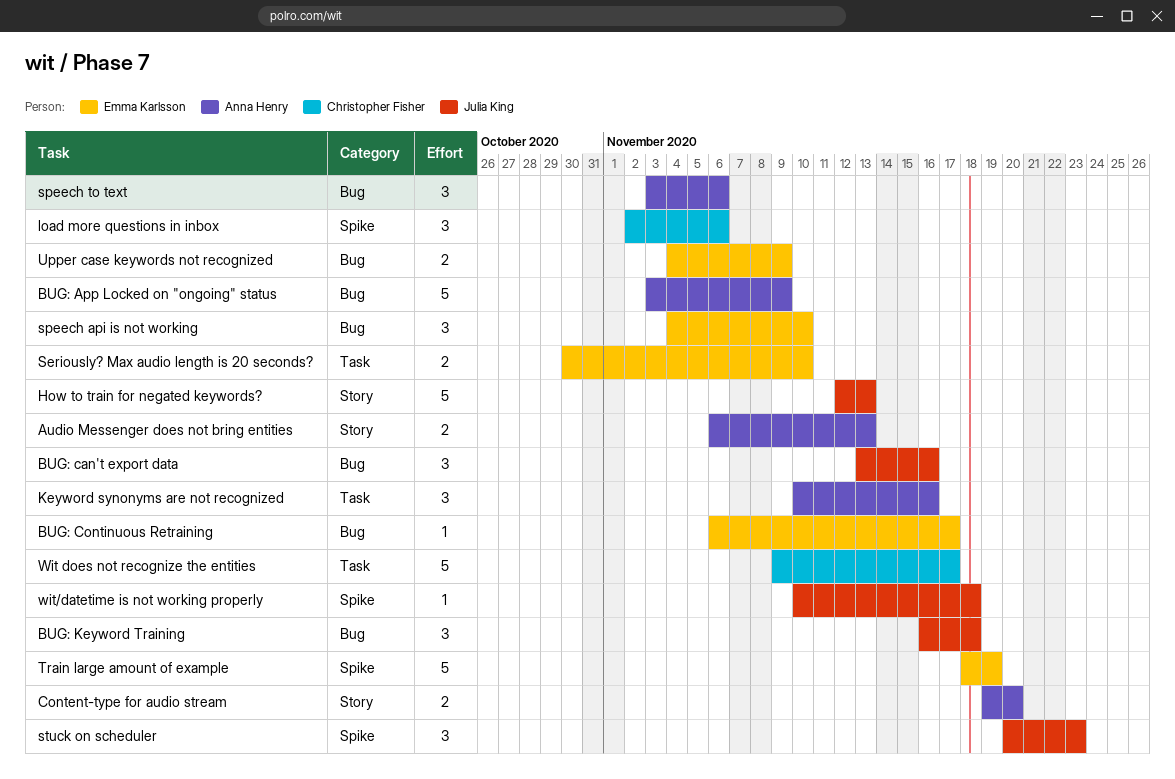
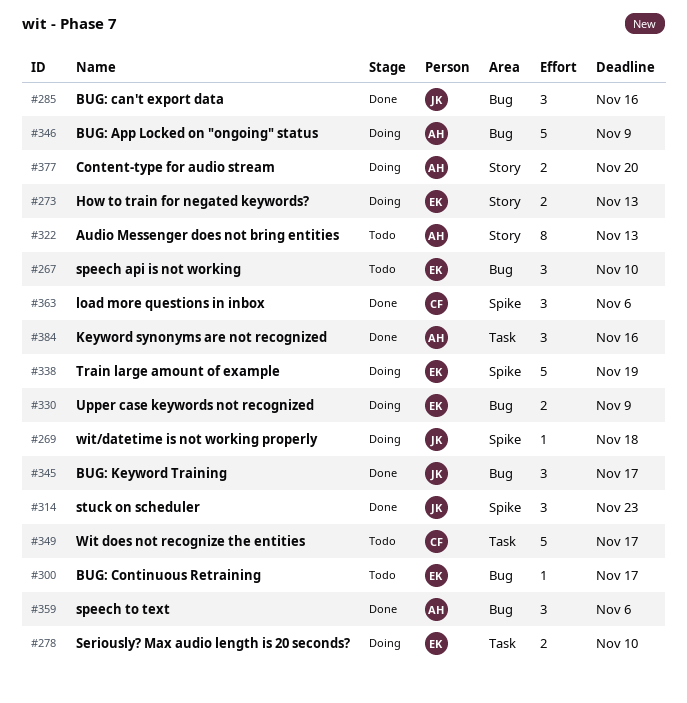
Audio Messenger does not bring entities, estimate: 2 -> 8
BUG: Keyword Training, due: Nov 18 -> Nov 17
How to train for negated keywords?, owner: Julia King -> Emma Karlsson
How to train for negated keywords?, estimate: 5 -> 2

